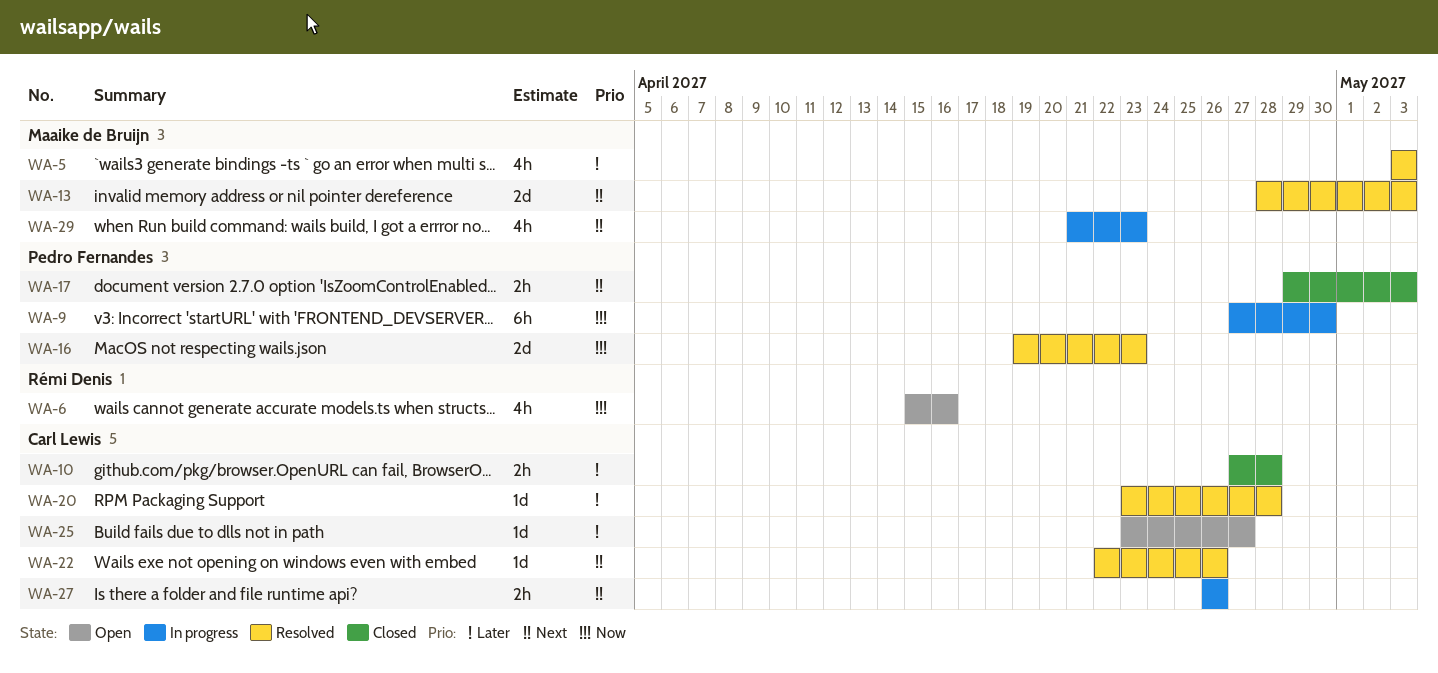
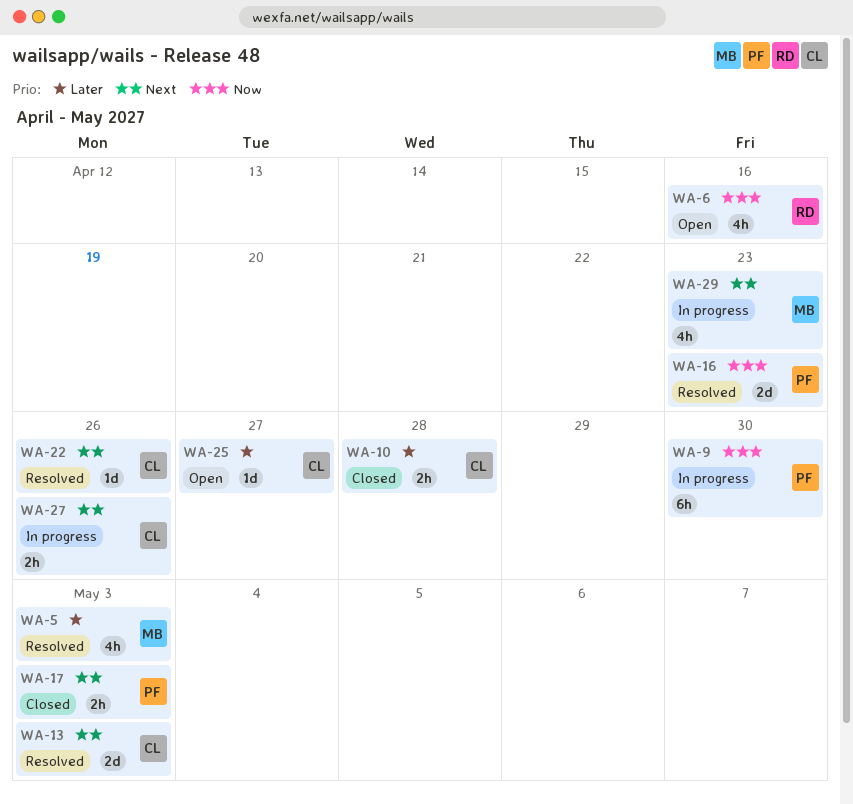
WA-13, owner: Maaike de Bruijn -> Carl Lewis
WA-20: present -> none

